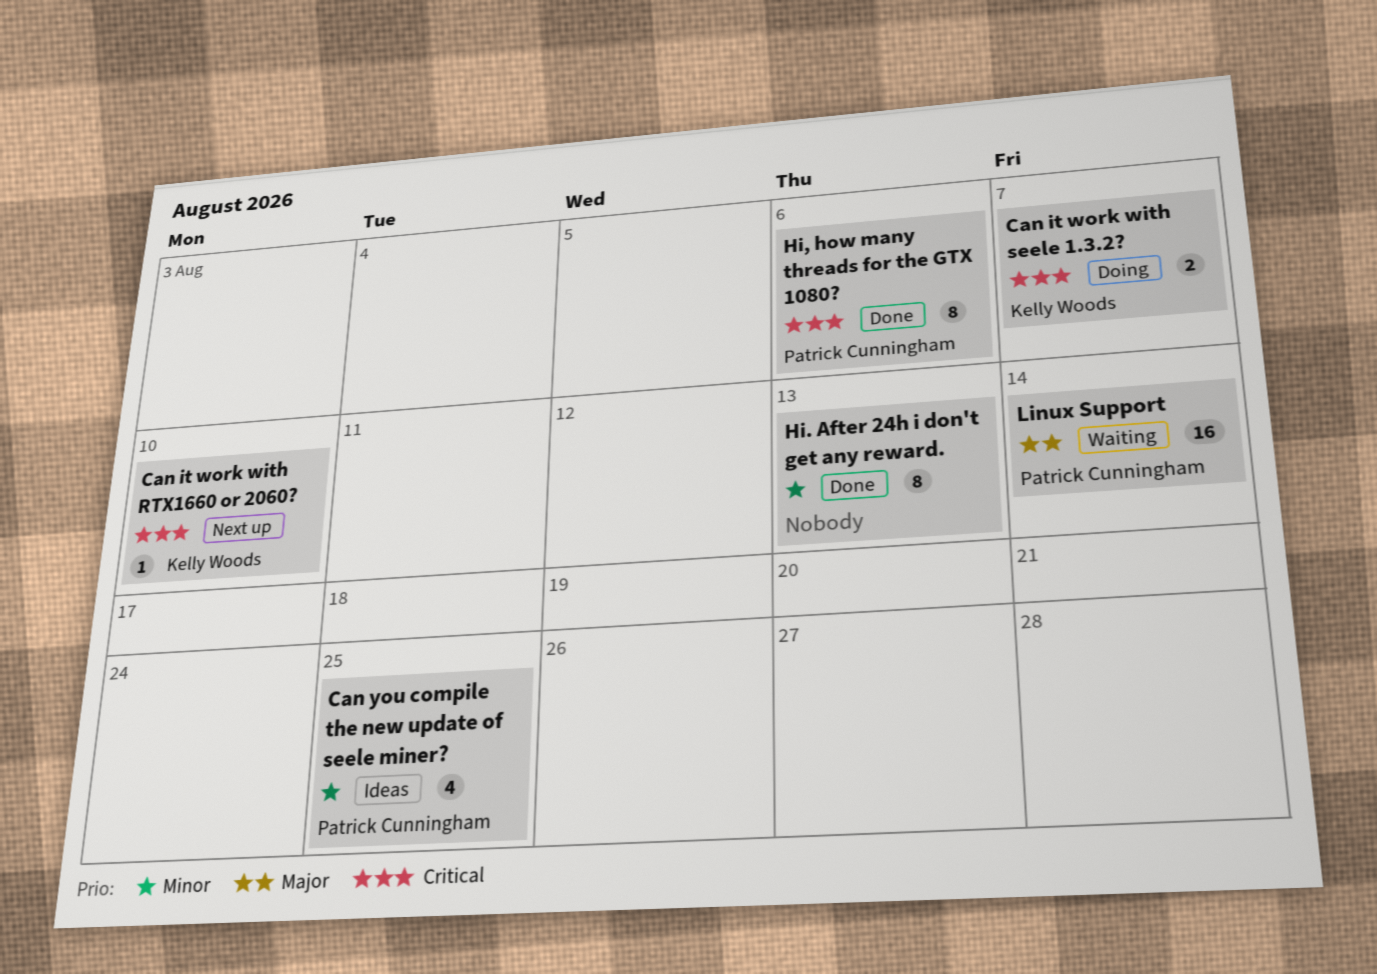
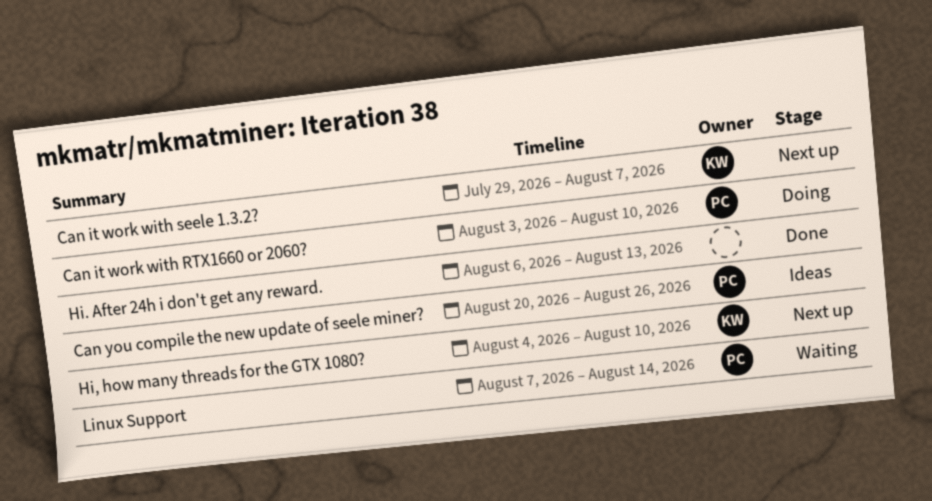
Can it work with RTX1660 or 2060?, status: Next up -> Doing
Can it work with RTX1660 or 2060?, owner: Kelly Woods -> Patrick Cunningham
Can it work with seele 1.3.2?, status: Doing -> Next up
Can you compile the new update of seele miner?, due: Aug 25 -> Aug 26
Hi, how many threads for the GTX 1080?, status: Done -> Next up
Hi, how many threads for the GTX 1080?, owner: Patrick Cunningham -> Kelly Woods
Hi, how many threads for the GTX 1080?, due: Aug 6 -> Aug 10

